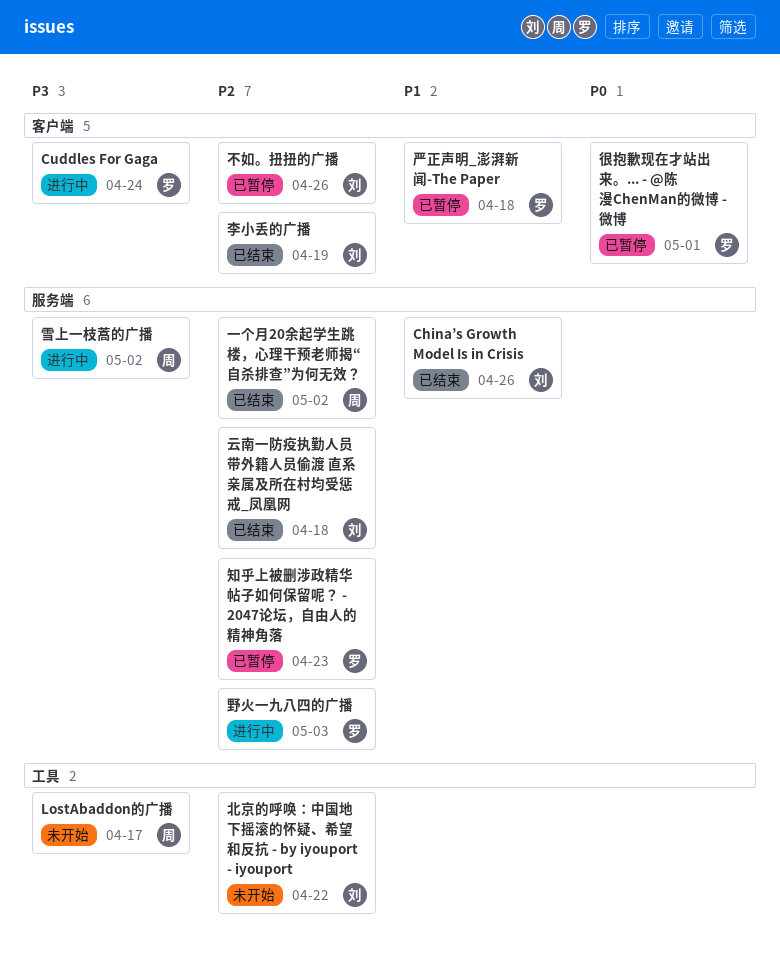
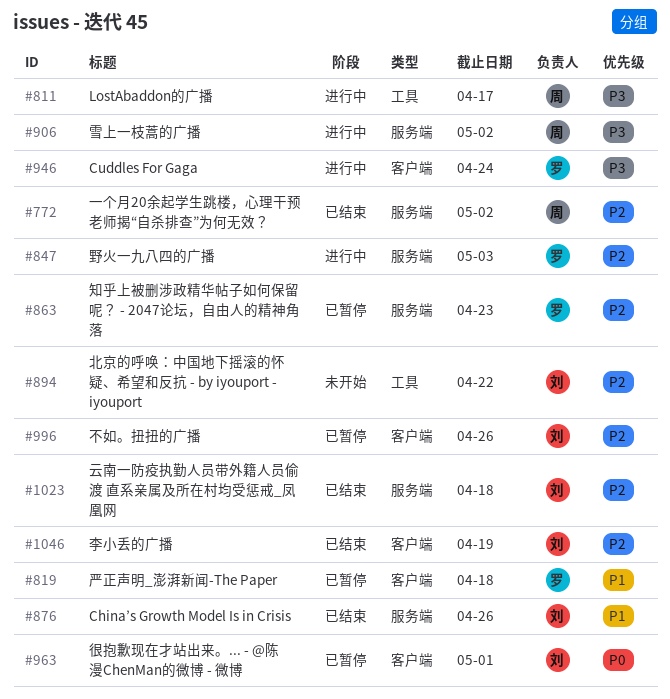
LostAbaddon的广播, status: 未开始 -> 进行中
很抱歉现在才站出来。... - @陈漫ChenMan的微博 - 微博, owner: 罗 -> 刘

